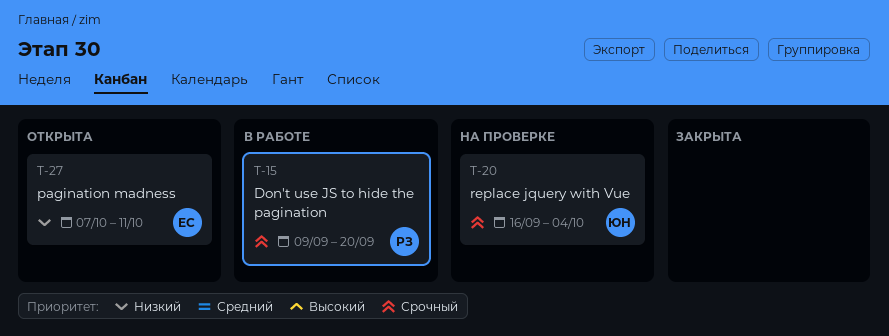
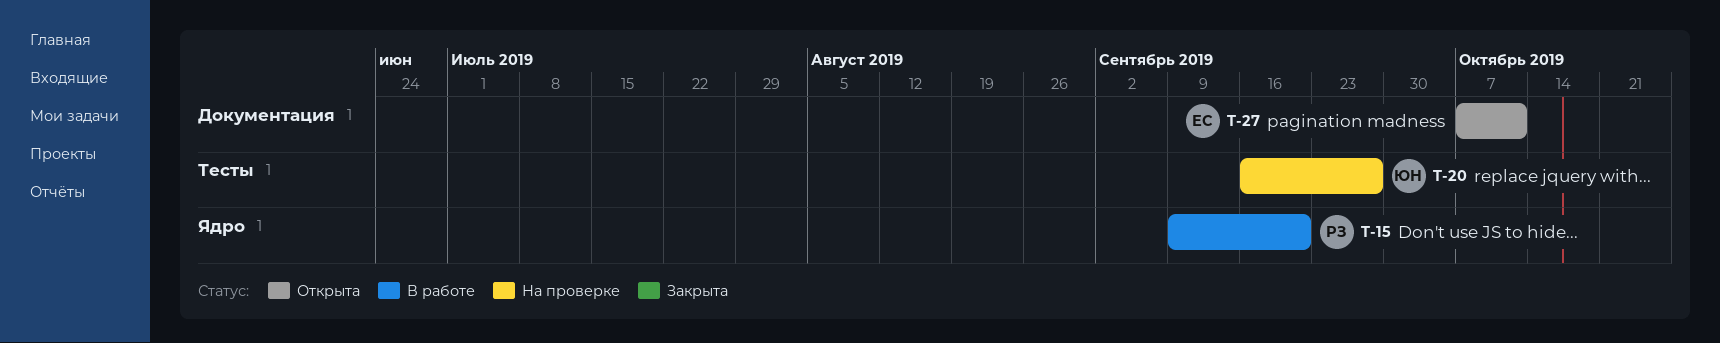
T-20, due: Oct 4 -> Sep 27

